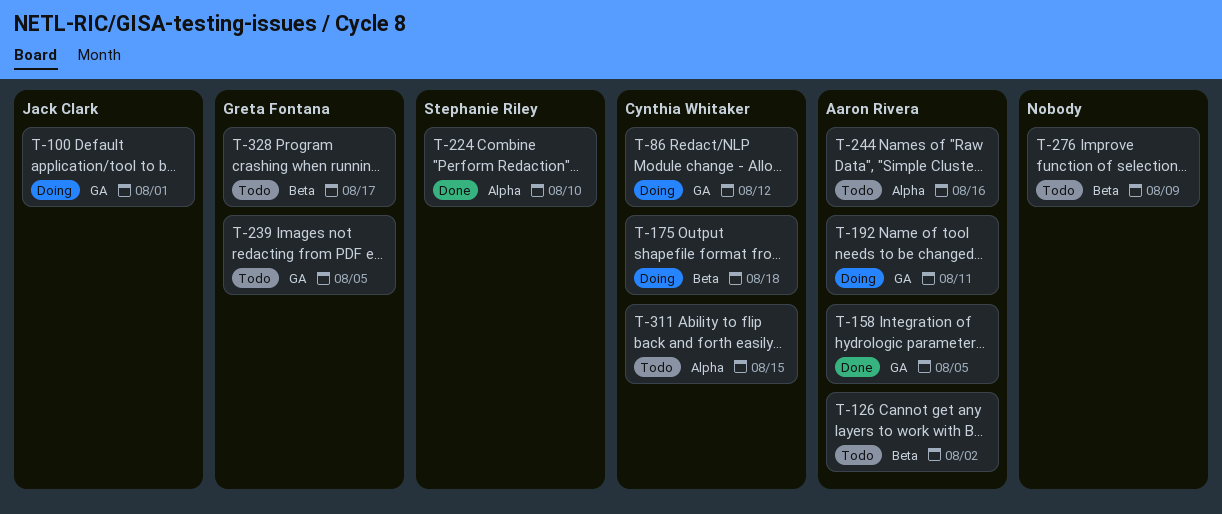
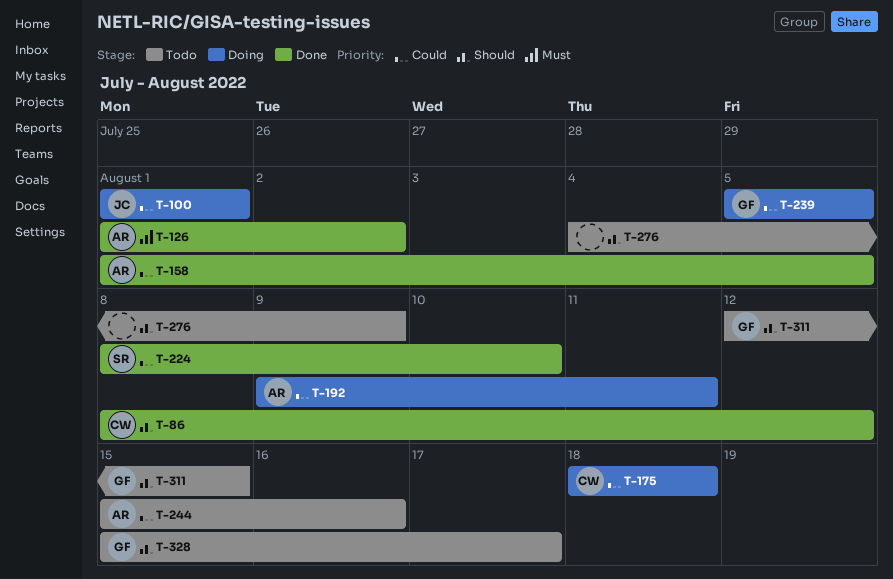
T-86, status: Doing -> Done
T-126, status: Todo -> Done
T-239, status: Todo -> Doing
T-311, owner: Cynthia Whitaker -> Greta Fontana

